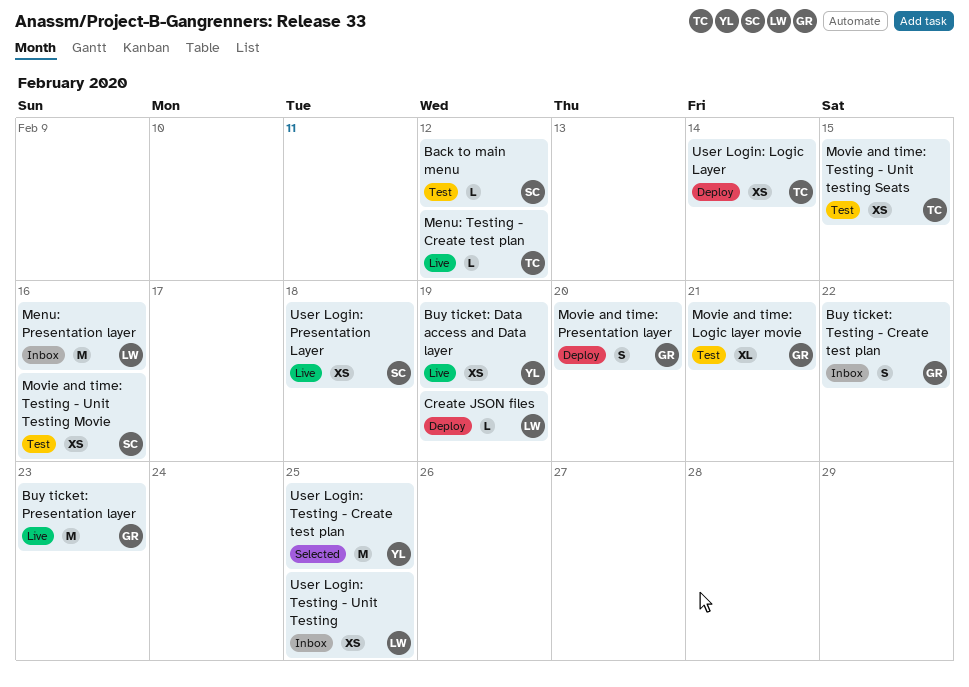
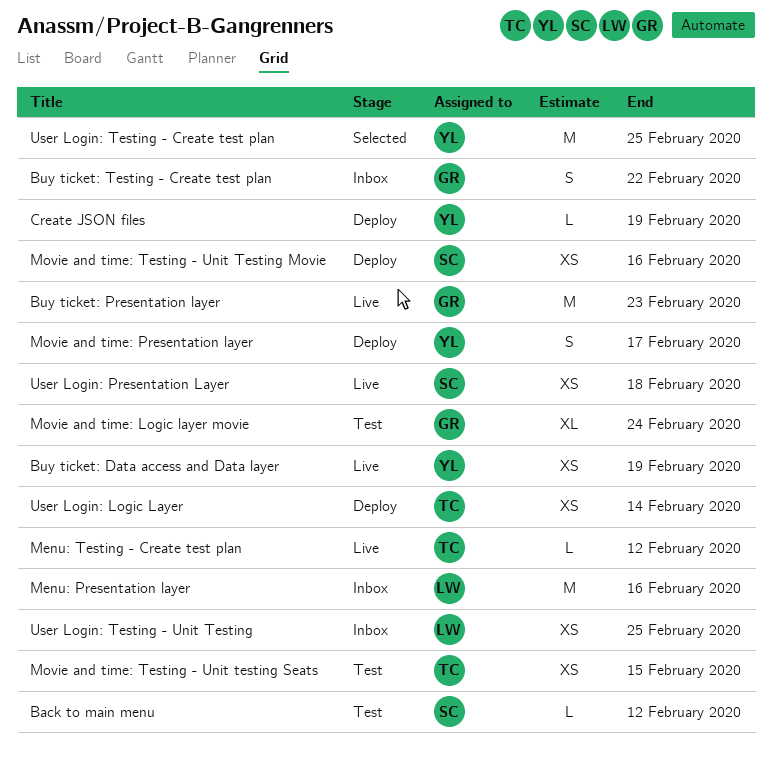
Create JSON files, owner: LW -> YL
Movie and time: Logic layer movie, due: Feb 21 -> Feb 24
Movie and time: Presentation layer, owner: GR -> YL
Movie and time: Presentation layer, due: Feb 20 -> Feb 17
Movie and time: Testing - Unit Testing Movie, status: Test -> Deploy

